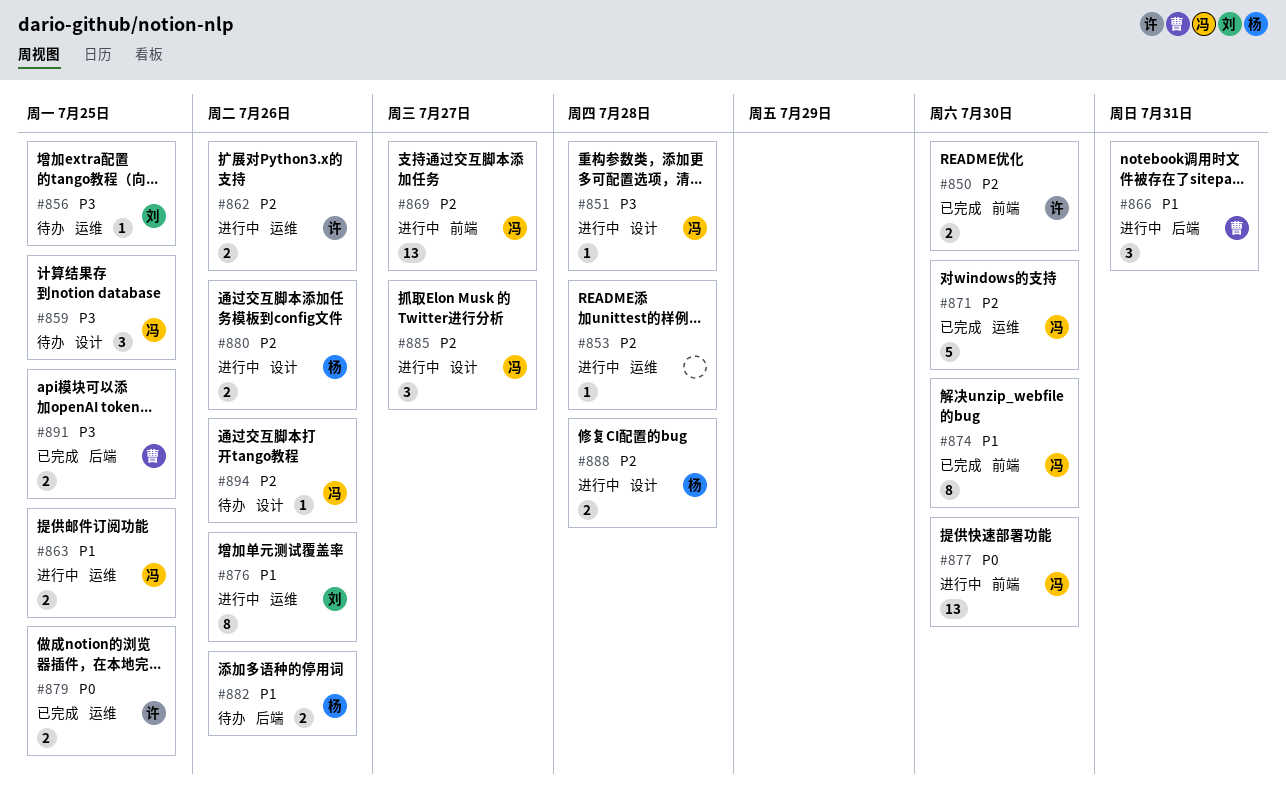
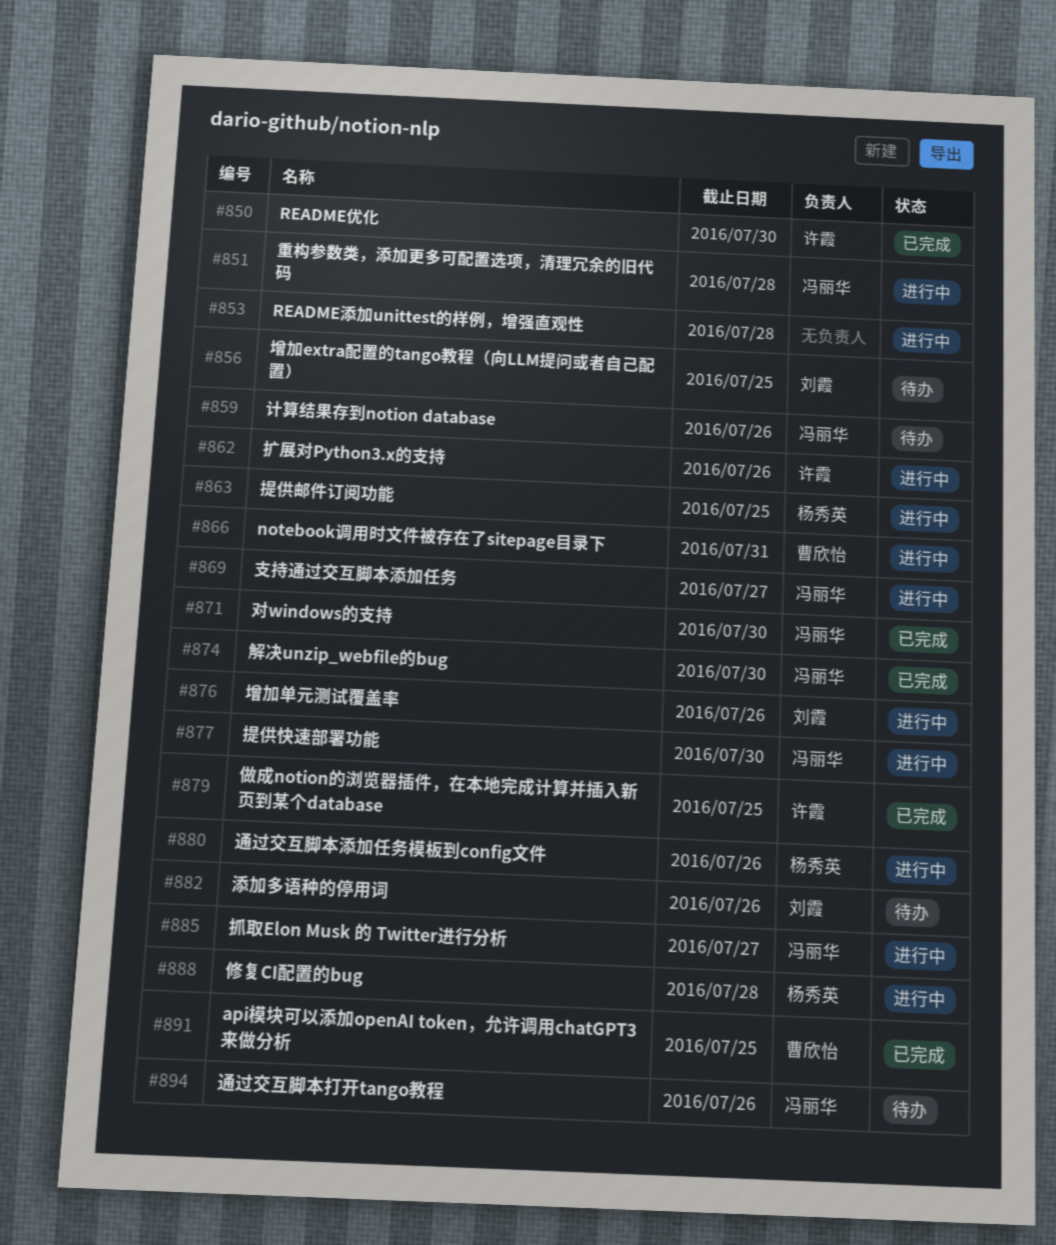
#859, due: Jul 25 -> Jul 26
#863, owner: 冯丽华 -> 杨秀英
#882, owner: 杨秀英 -> 刘霞

